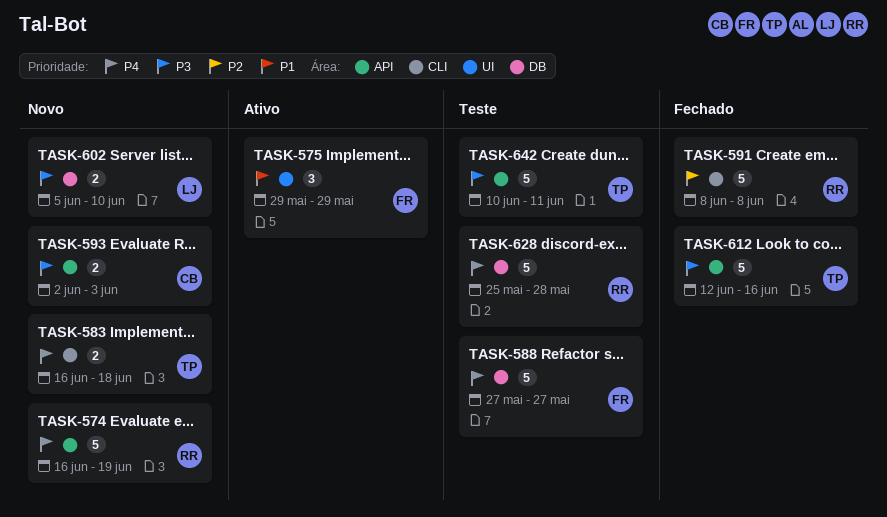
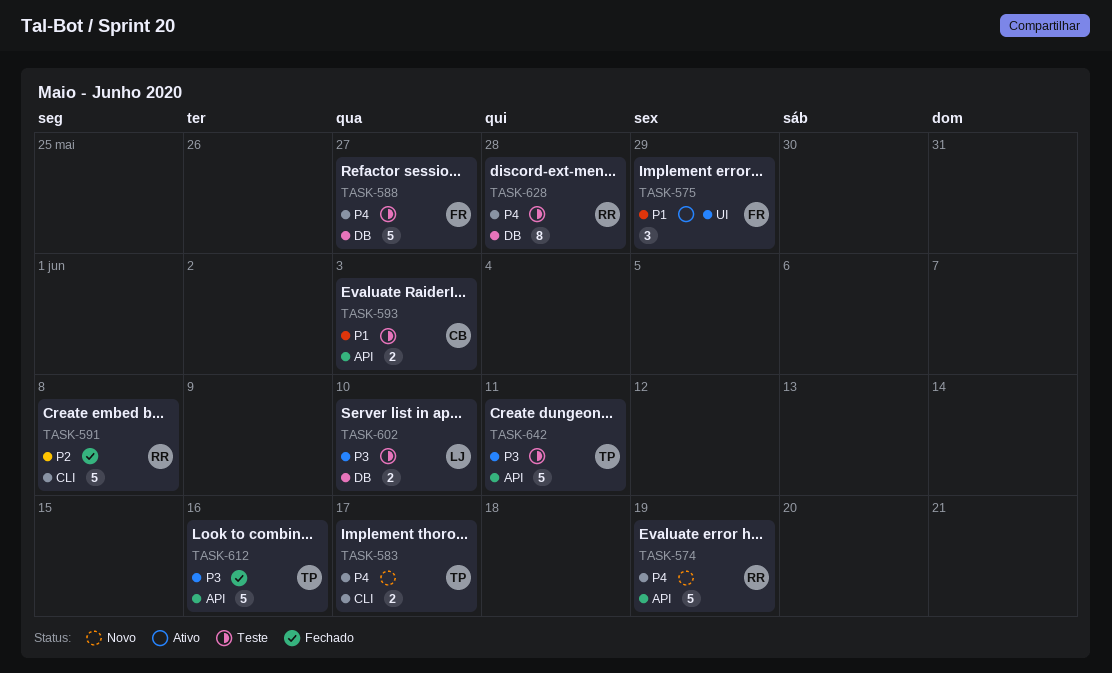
TASK-583, due: Jun 18 -> Jun 17
TASK-593, status: Novo -> Teste
TASK-593, priority: P3 -> P1
TASK-602, status: Novo -> Teste
TASK-628, estimate: 5 -> 8

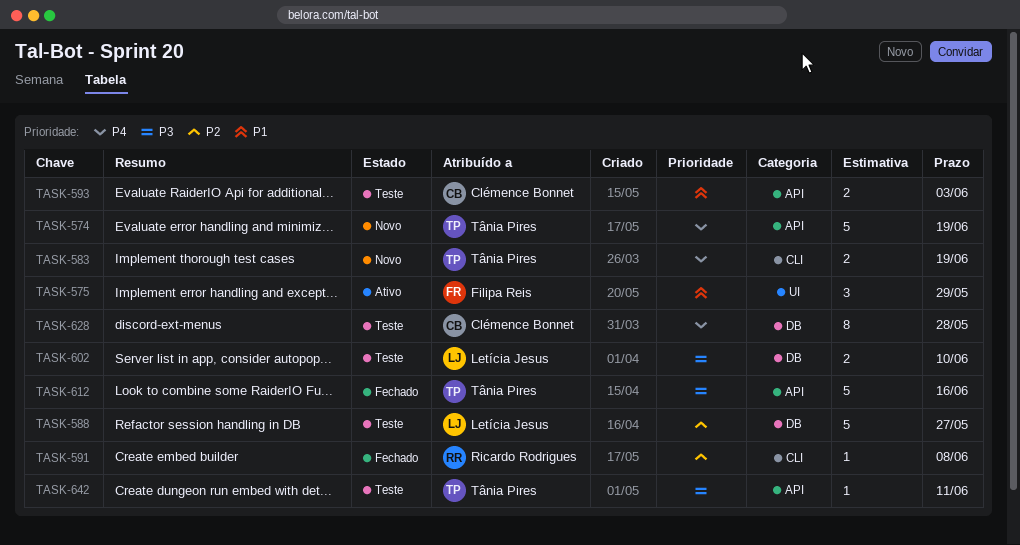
TASK-574, owner: Ricardo Rodrigues -> Tânia Pires
TASK-583, due: Jun 17 -> Jun 19
TASK-588, owner: Filipa Reis -> Letícia Jesus
TASK-588, priority: P4 -> P2
TASK-591, estimate: 5 -> 1
TASK-628, owner: Ricardo Rodrigues -> Clémence Bonnet
TASK-642, estimate: 5 -> 1

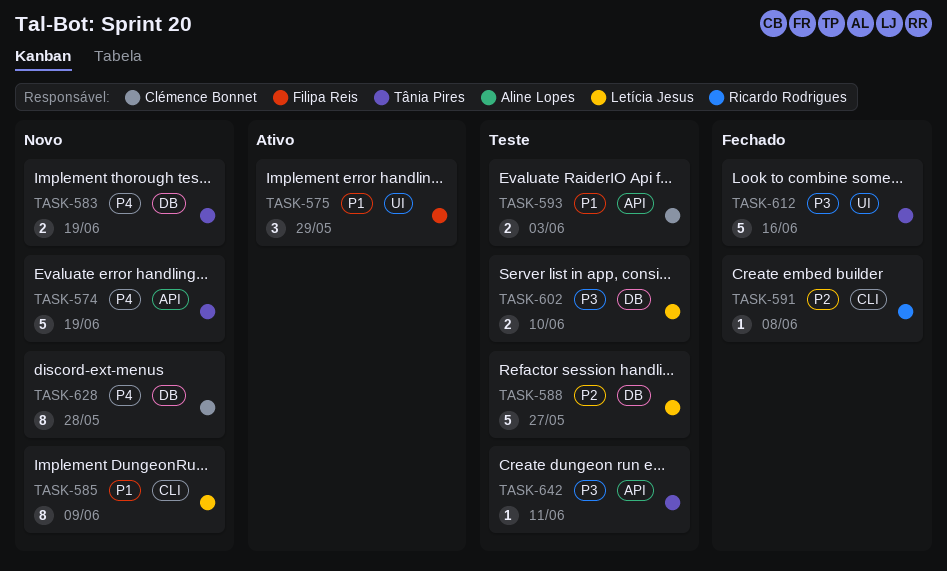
TASK-583, label: CLI -> DB
TASK-585: none -> present
TASK-612, label: API -> UI
TASK-628, status: Teste -> Novo

